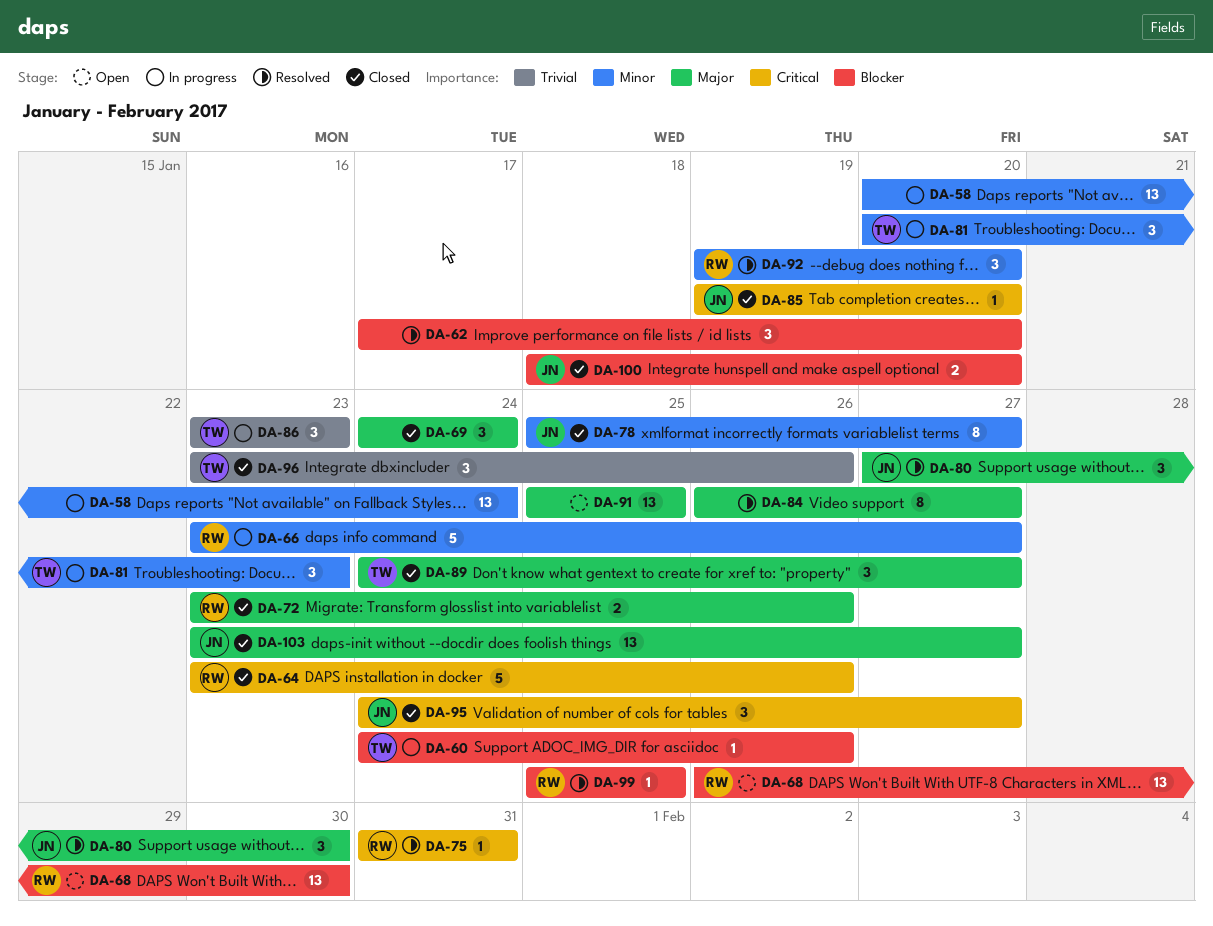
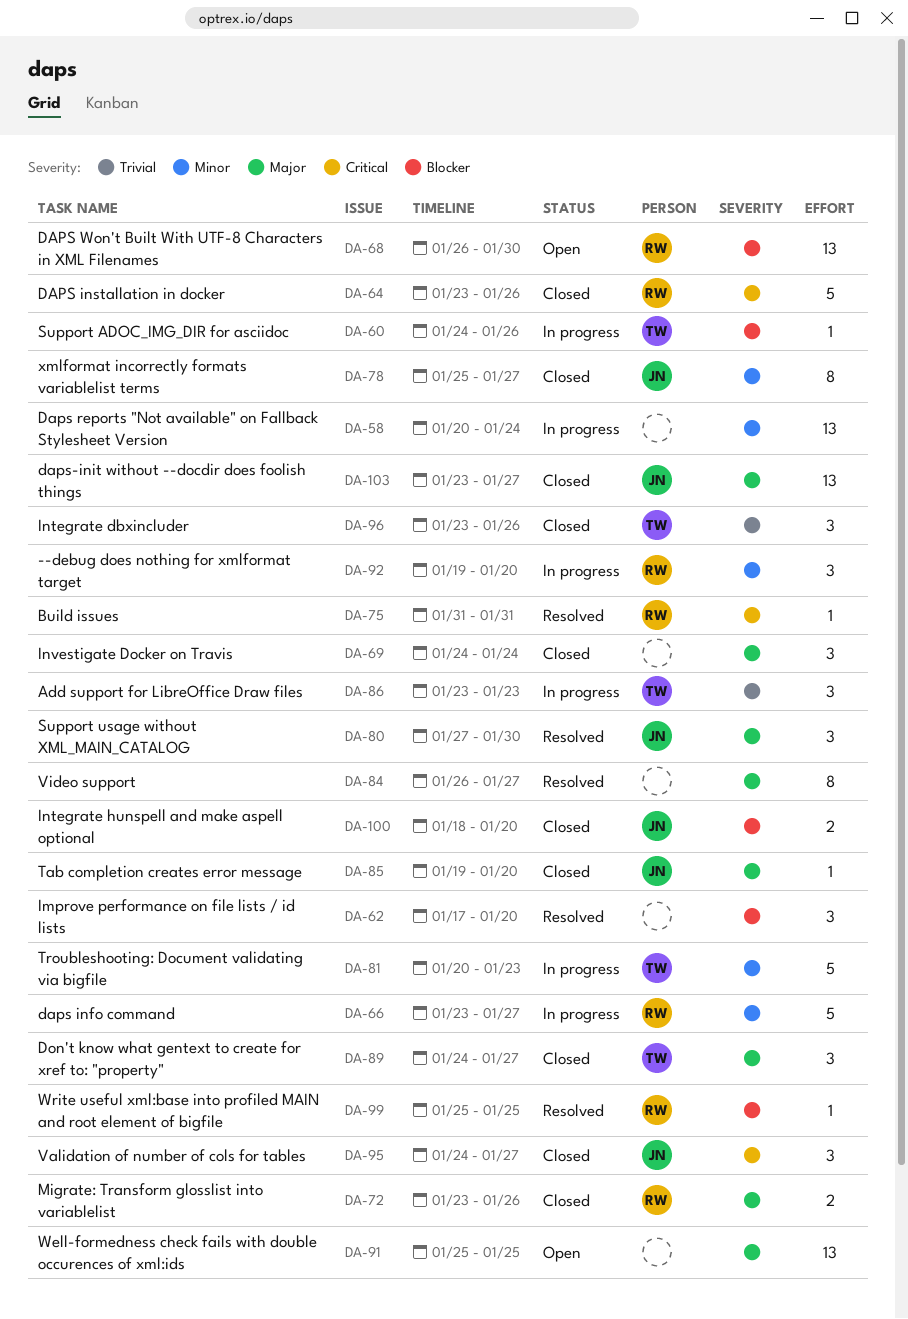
DA-81, estimate: 3 -> 5
DA-85, priority: Critical -> Major
DA-92, status: Resolved -> In progress

